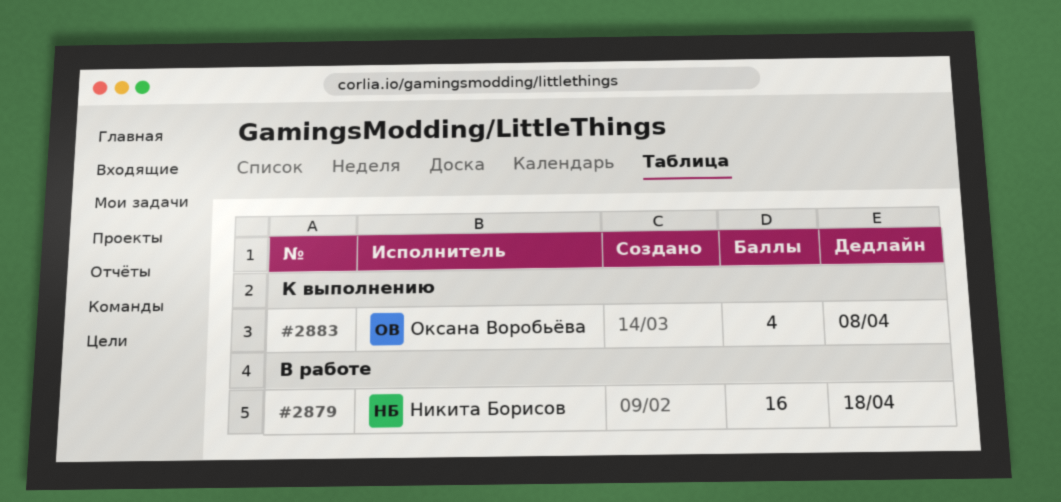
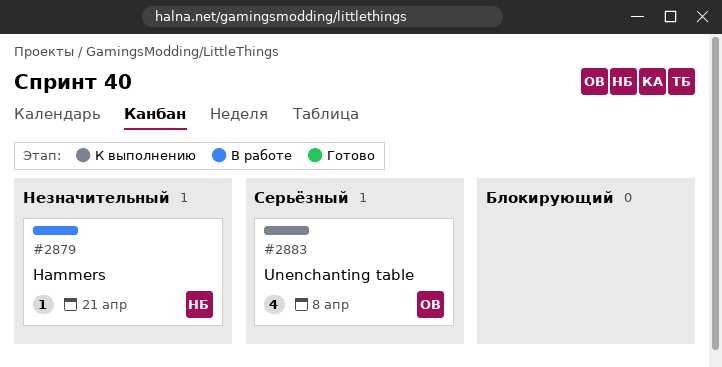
#2879, estimate: 16 -> 1
#2879, due: Apr 18 -> Apr 21

